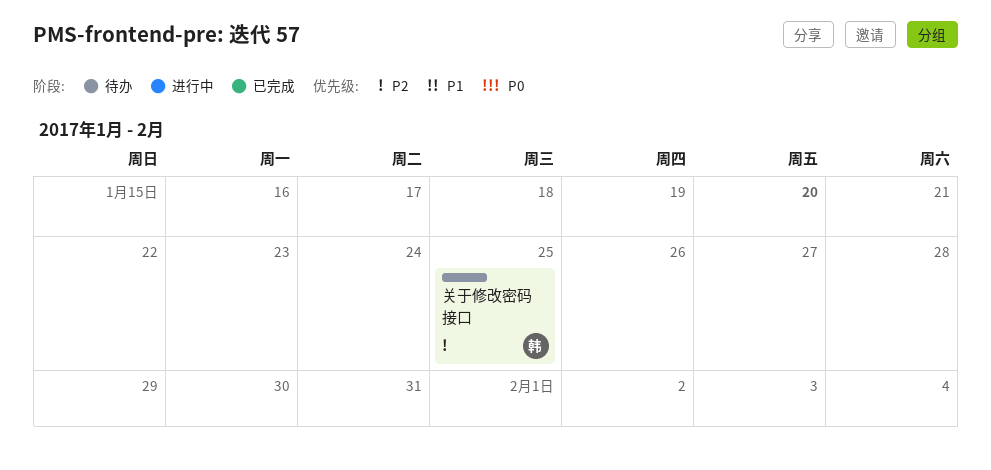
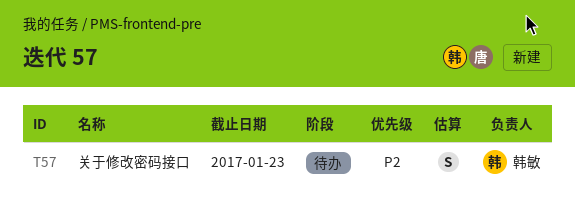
关于修改密码接口, due: Jan 25 -> Jan 23

